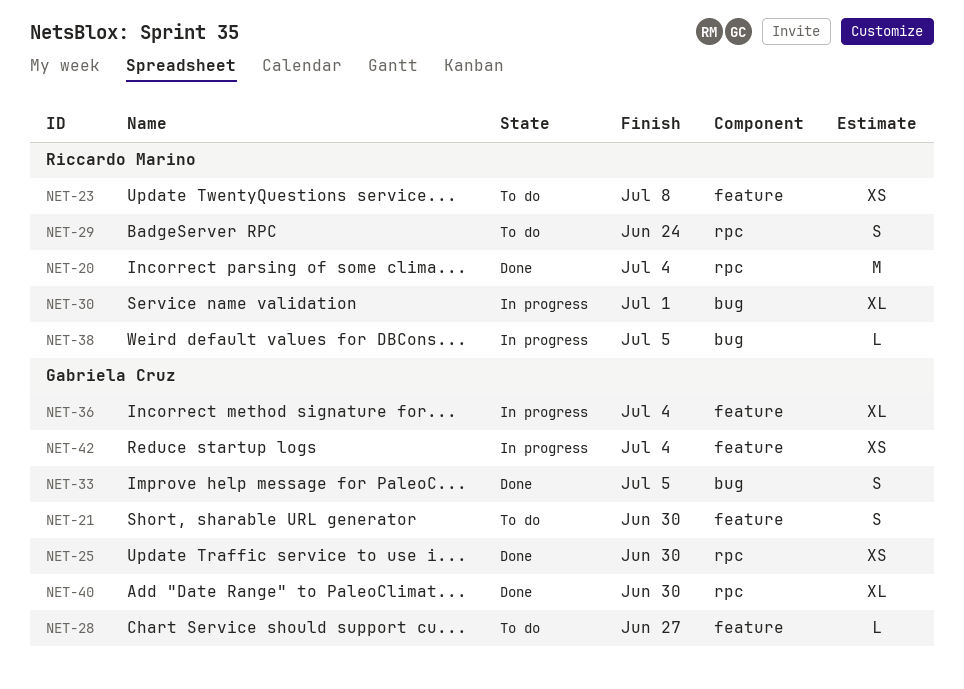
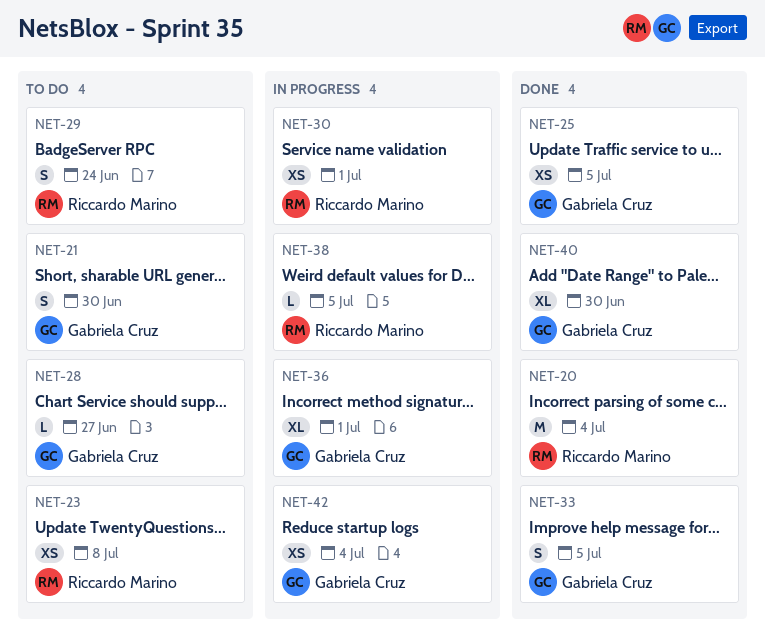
NET-25, due: Jun 30 -> Jul 5
NET-30, estimate: XL -> XS
NET-36, due: Jul 4 -> Jul 1

